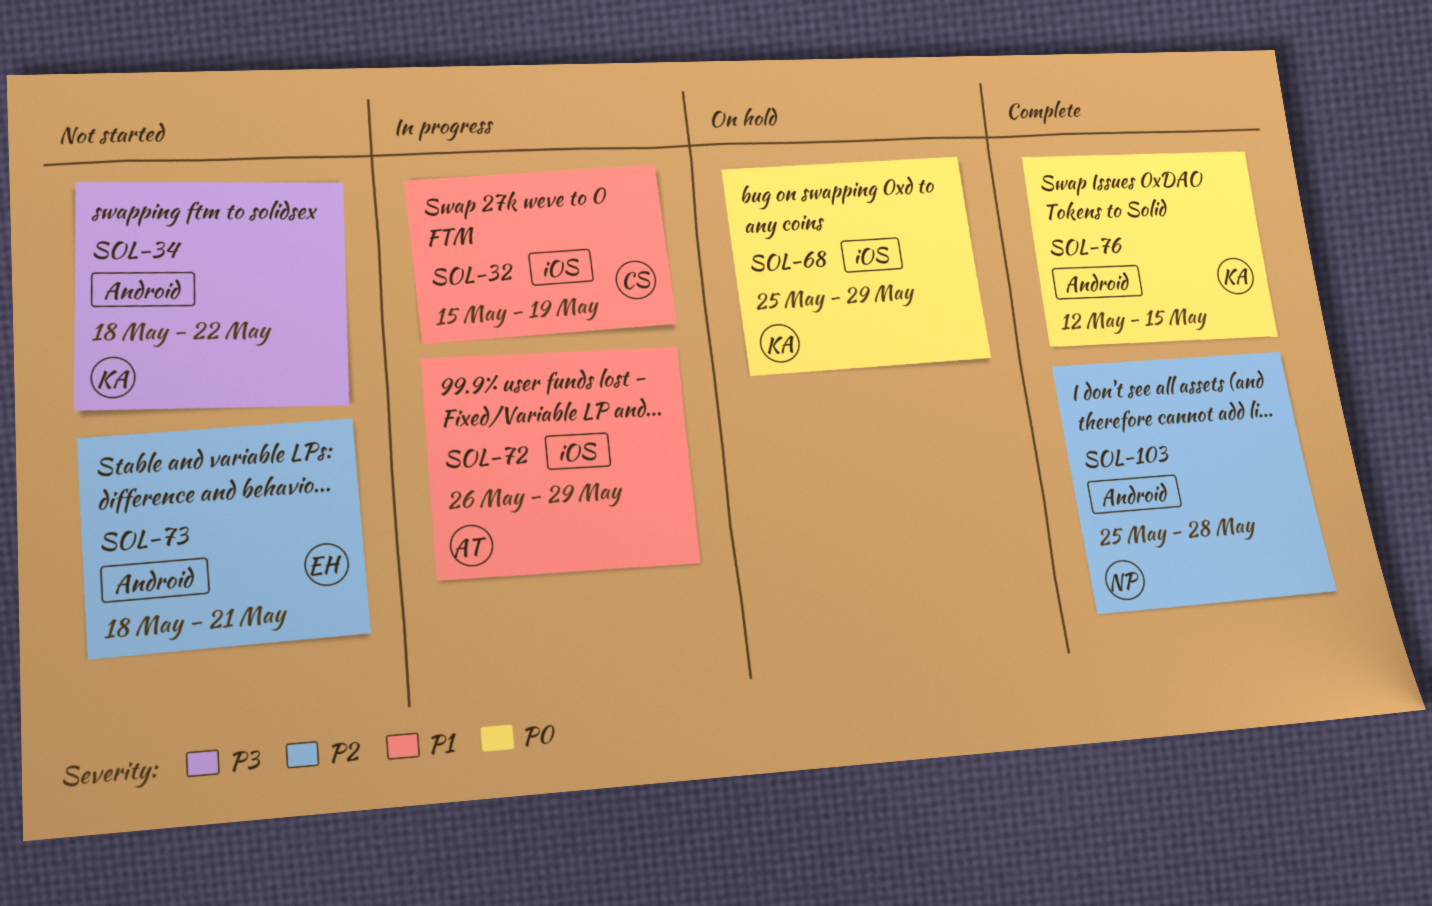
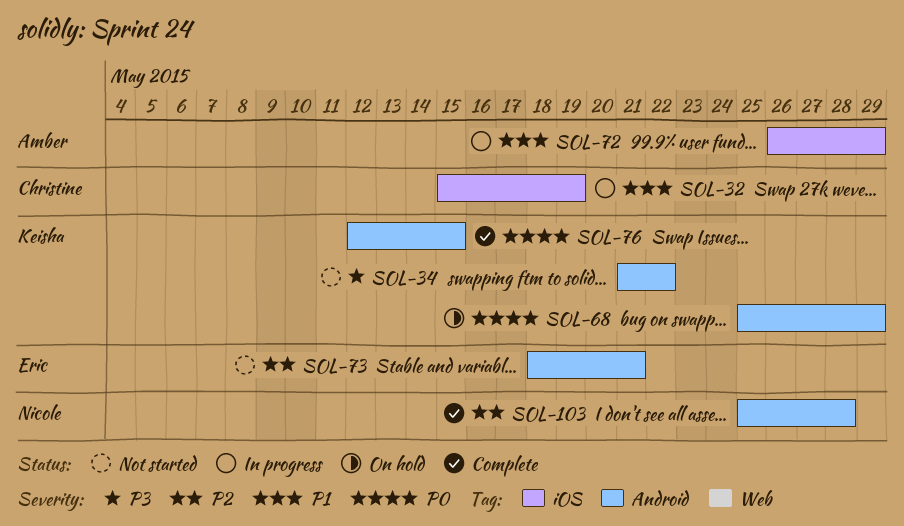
SOL-34, start: May 18 -> May 21
SOL-68, label: iOS -> Android

